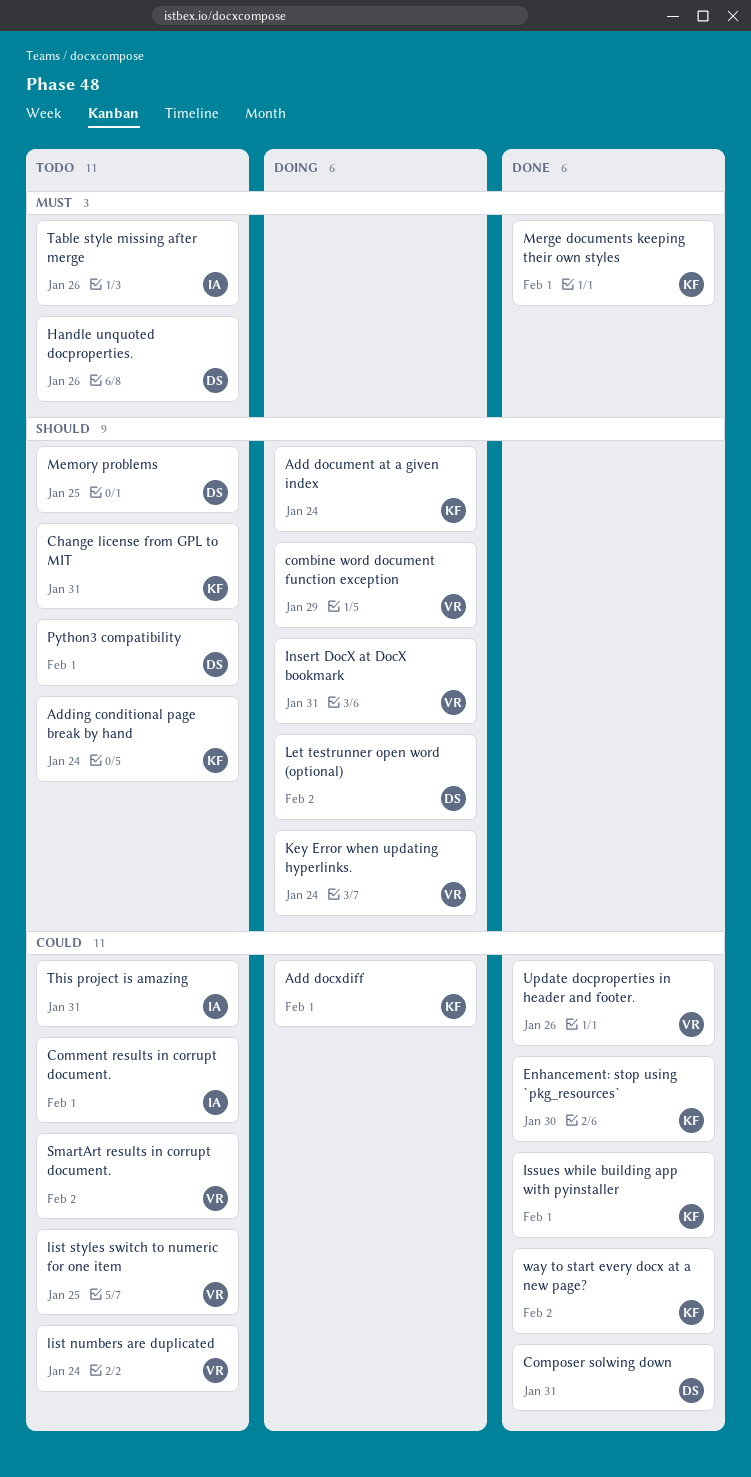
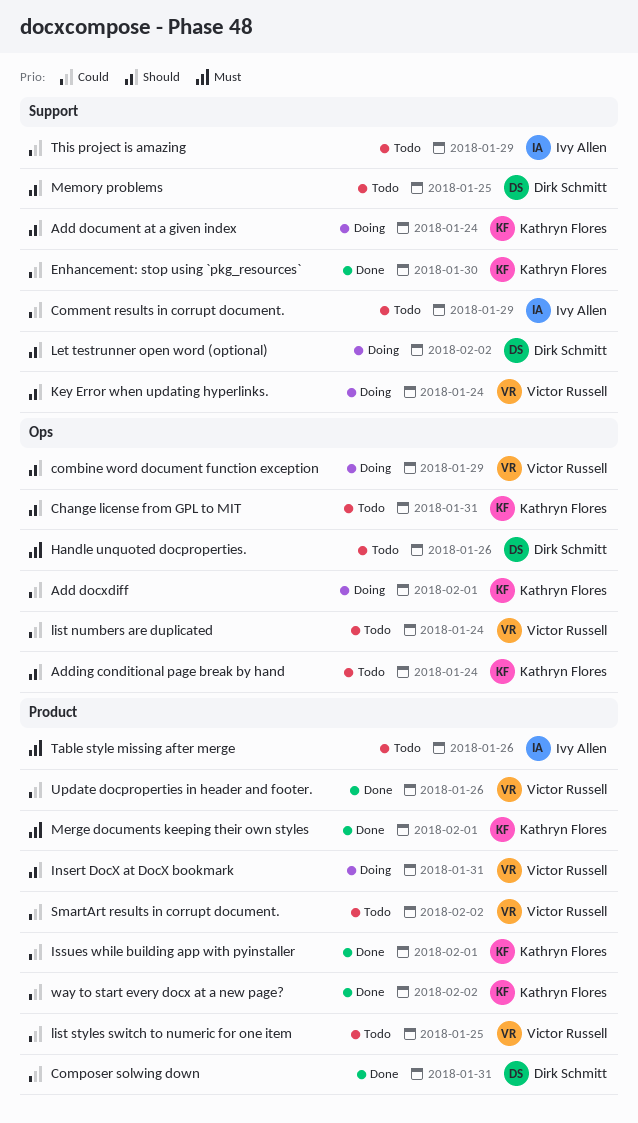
Comment results in corrupt document., due: Feb 1 -> Jan 29
Python3 compatibility: present -> none
This project is amazing, due: Jan 31 -> Jan 29

